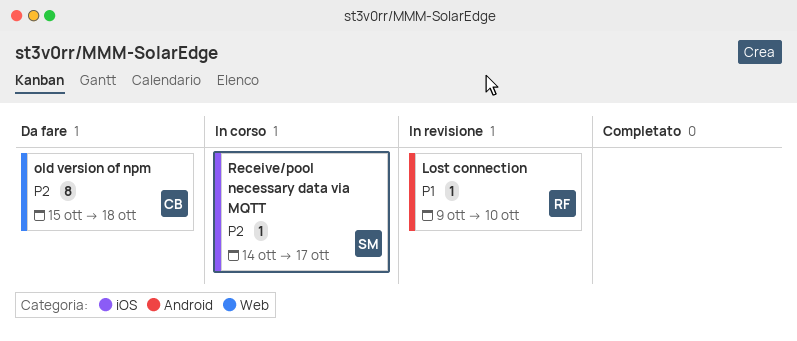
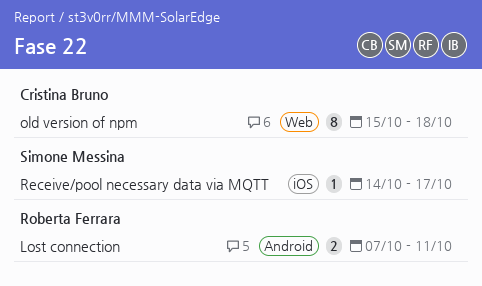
Lost connection, estimate: 1 -> 2
Lost connection, start: Oct 9 -> Oct 7
Lost connection, due: Oct 10 -> Oct 11

